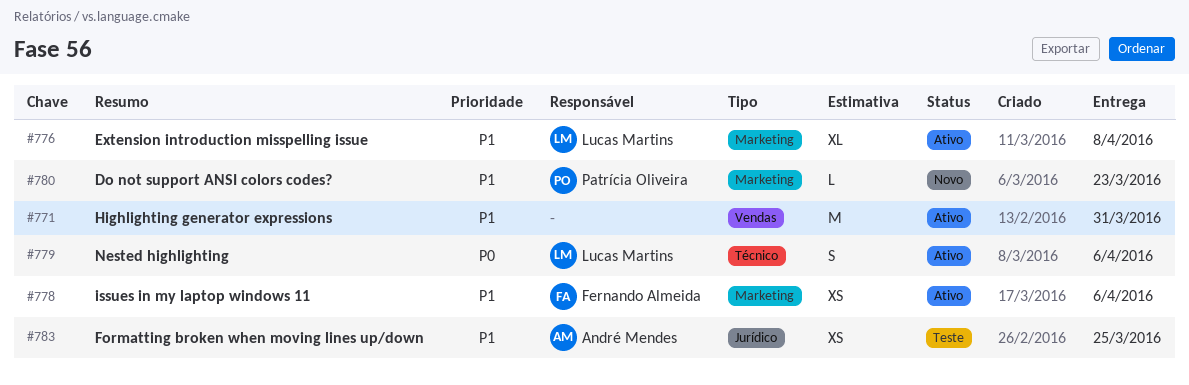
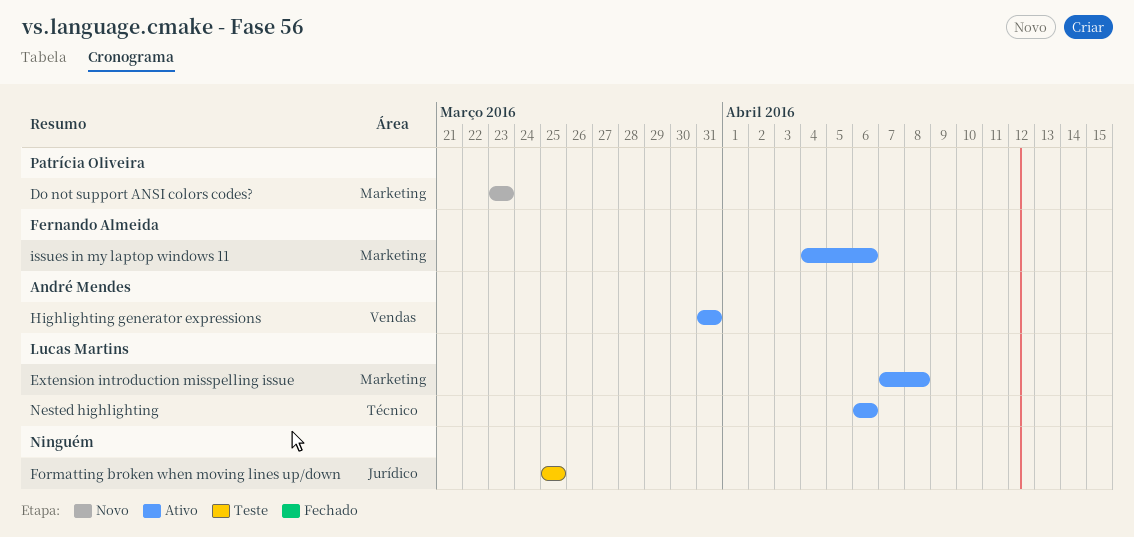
Formatting broken when moving lines up/down, owner: André Mendes -> none
Highlighting generator expressions, owner: none -> André Mendes

